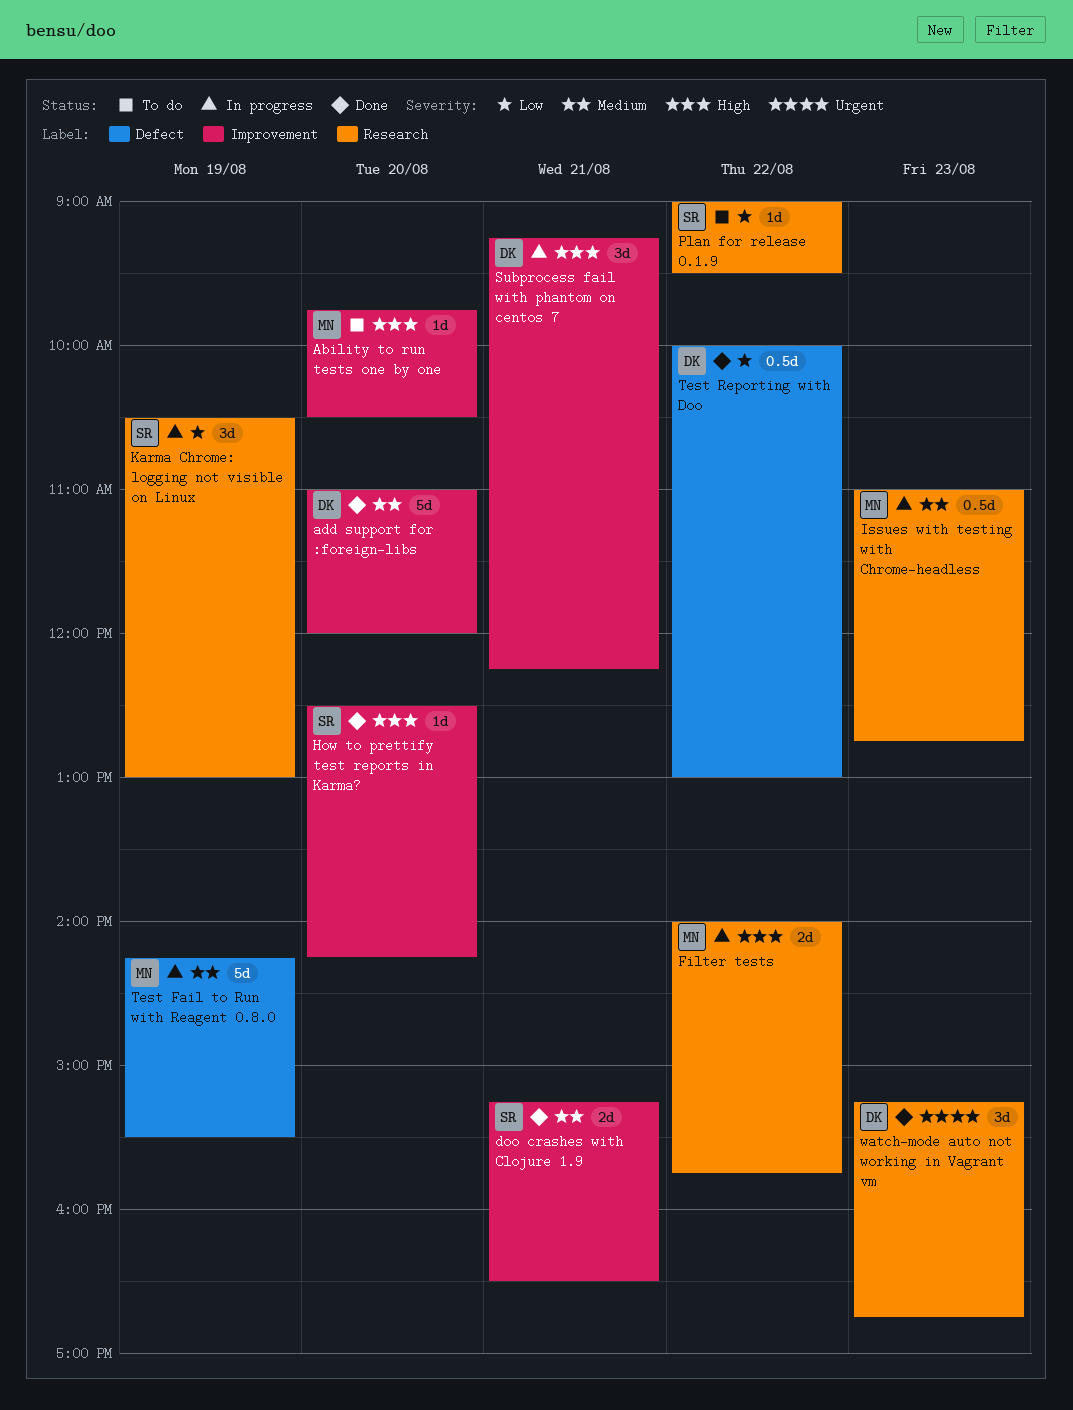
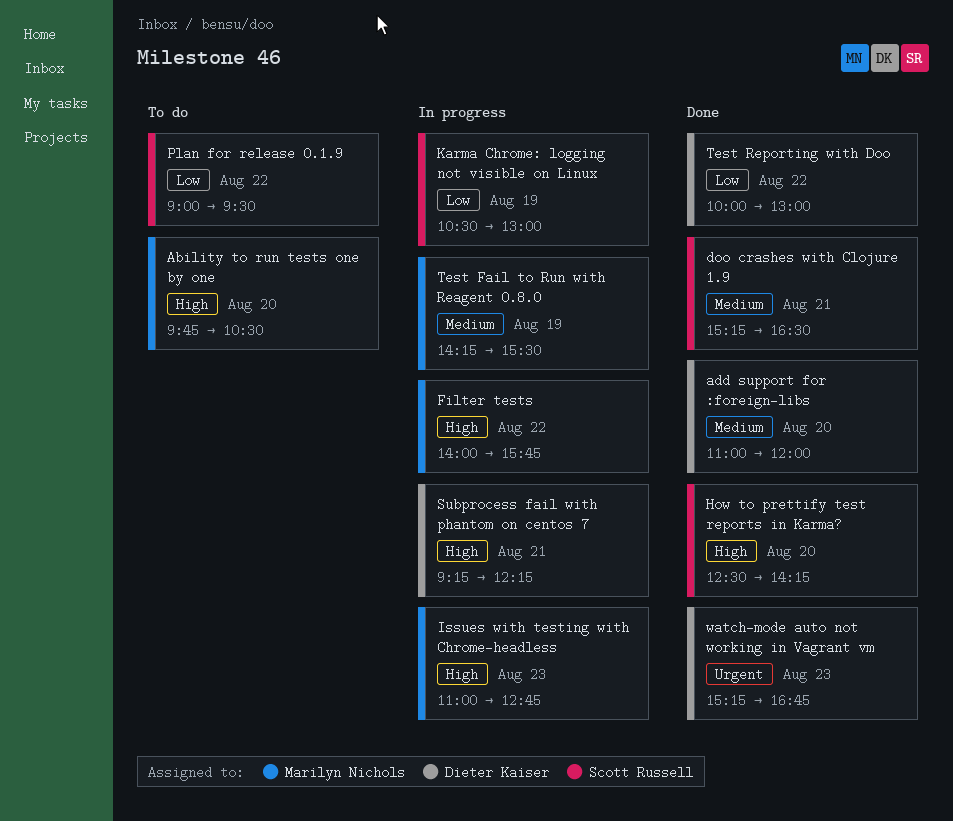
Issues with testing with Chrome-headless, priority: Medium -> High

